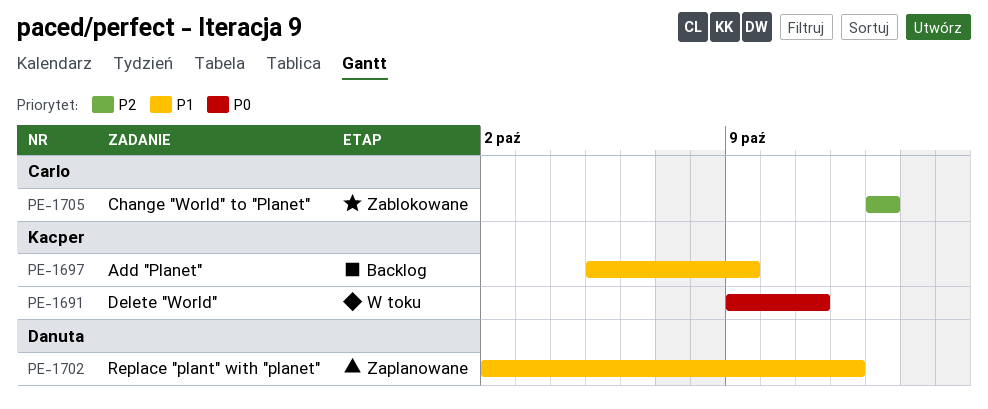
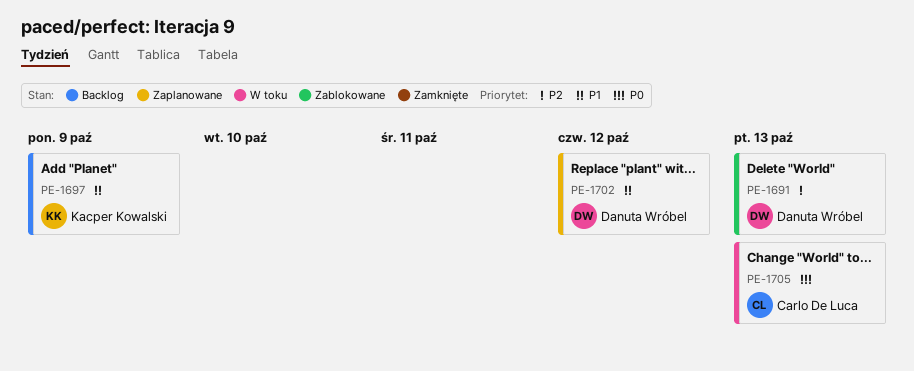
PE-1691, status: W toku -> Zablokowane
PE-1691, owner: Kacper Kowalski -> Danuta Wróbel
PE-1691, priority: P0 -> P2
PE-1691, due: Oct 11 -> Oct 13
PE-1705, status: Zablokowane -> W toku
PE-1705, priority: P2 -> P0

